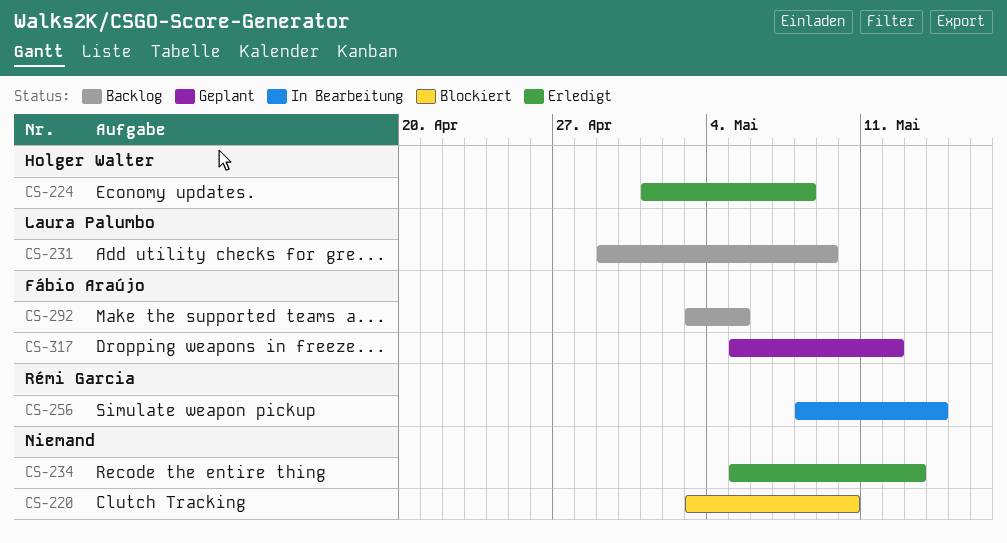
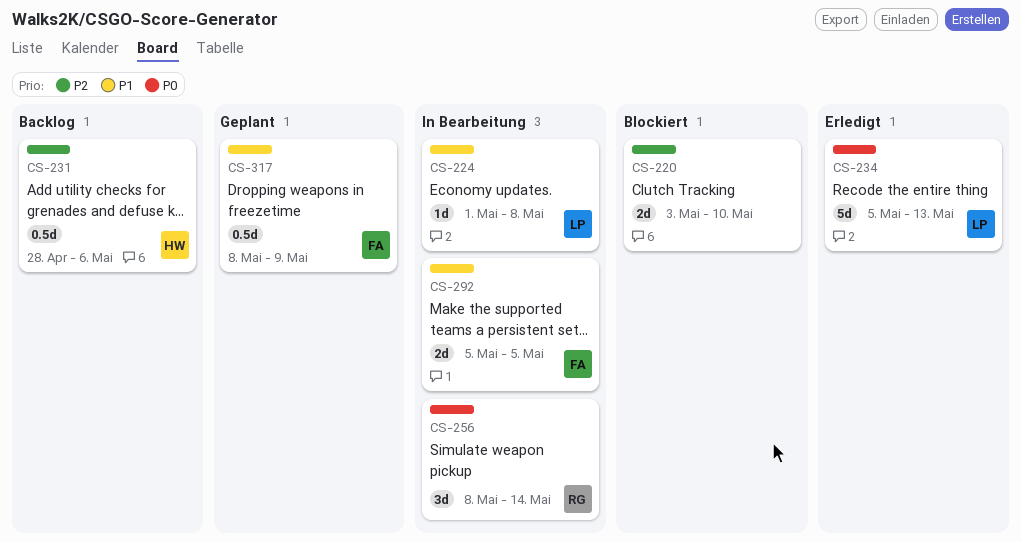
CS-224, status: Erledigt -> In Bearbeitung
CS-224, owner: Holger Walter -> Laura Palumbo
CS-231, owner: Laura Palumbo -> Holger Walter
CS-231, start: Apr 29 -> Apr 28
CS-231, due: May 9 -> May 6
CS-234, owner: none -> Laura Palumbo
CS-292, status: Backlog -> In Bearbeitung
CS-292, start: May 3 -> May 5
CS-317, start: May 5 -> May 8
CS-317, due: May 12 -> May 9

